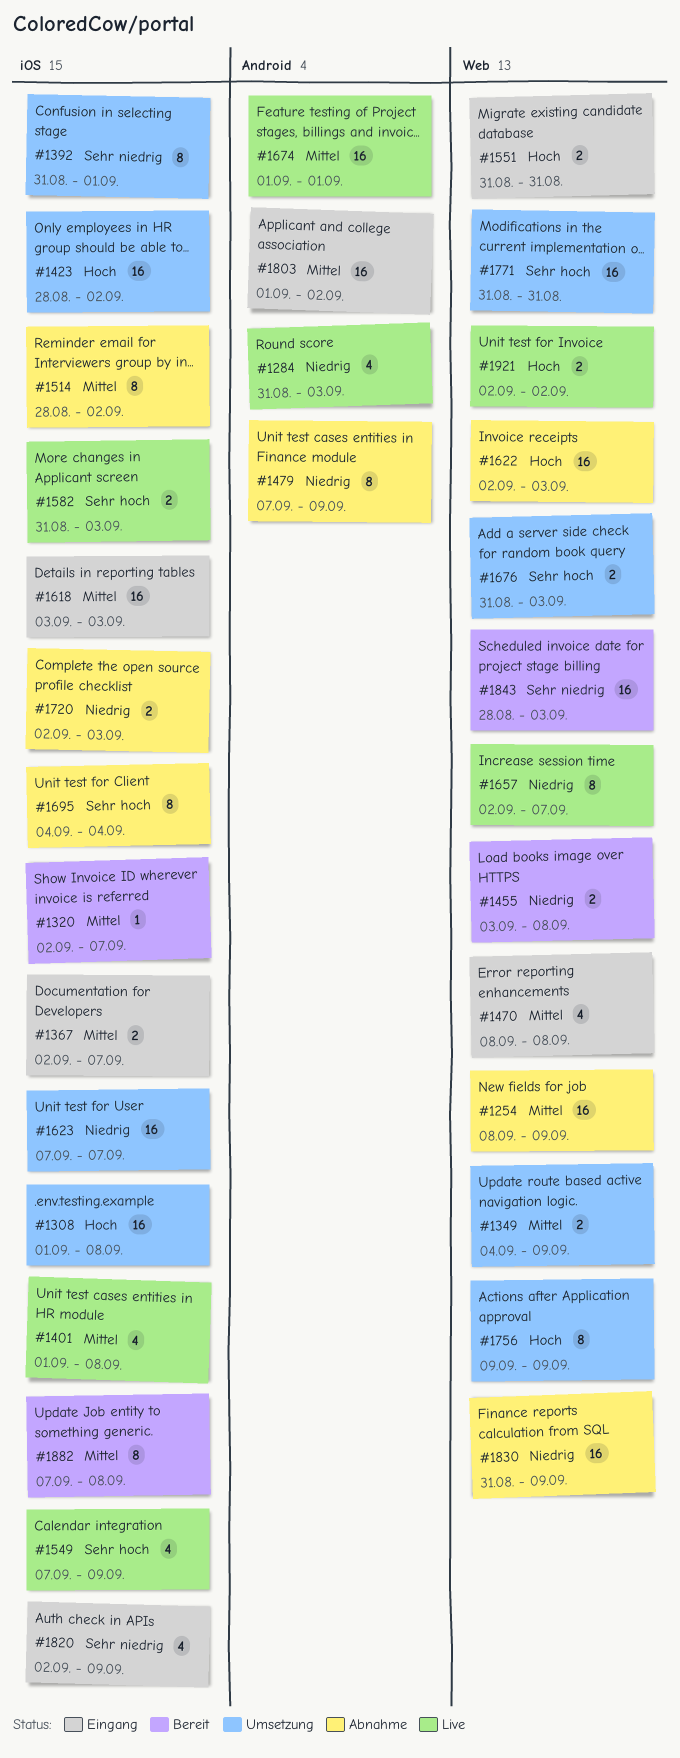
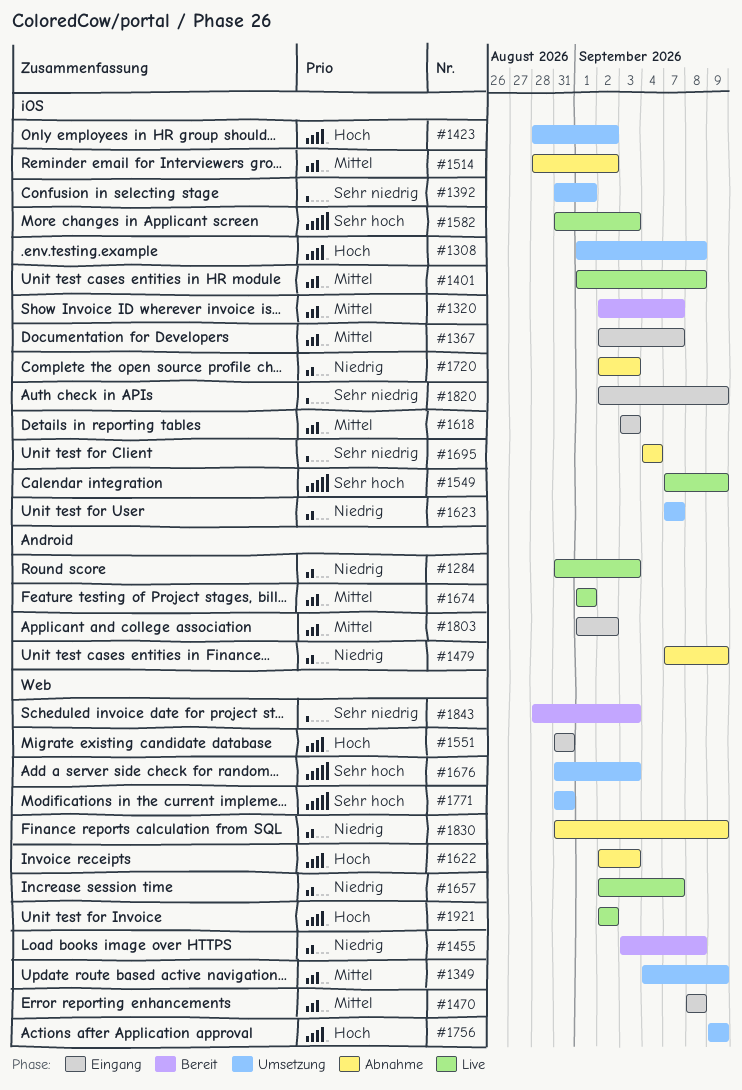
#1254: present -> none
#1695, priority: Sehr hoch -> Sehr niedrig
#1882: present -> none

